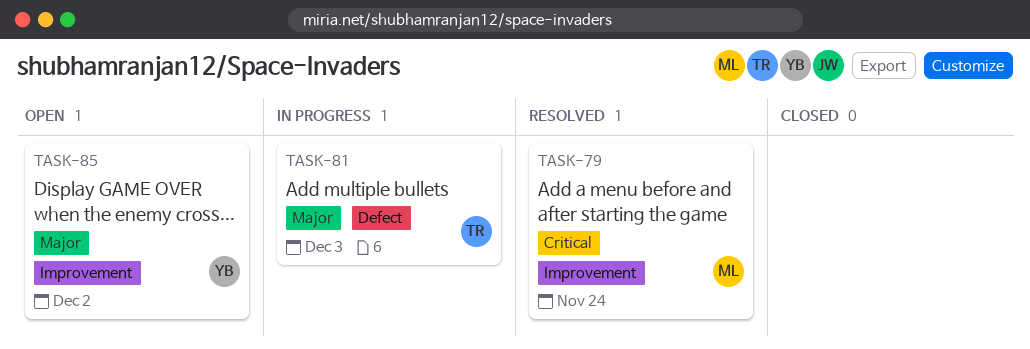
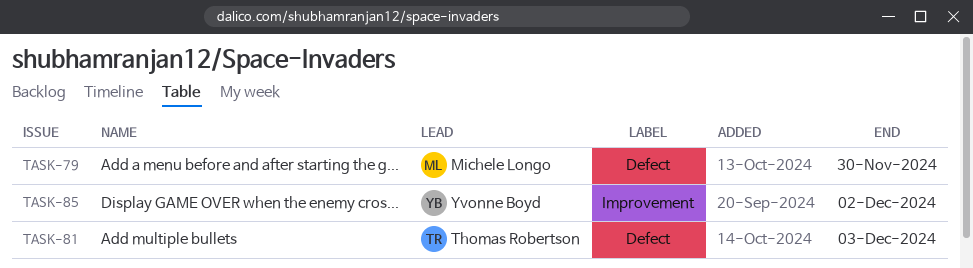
TASK-79, label: Improvement -> Defect
TASK-79, due: Nov 24 -> Nov 30

